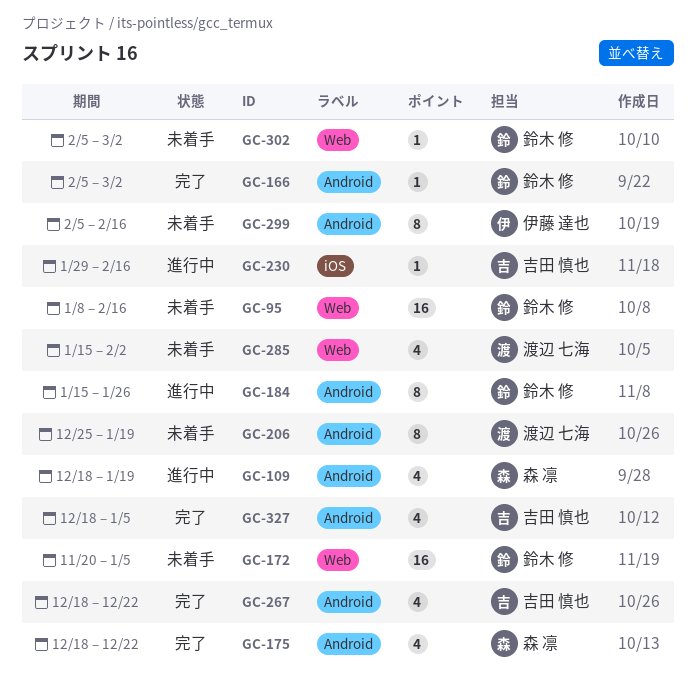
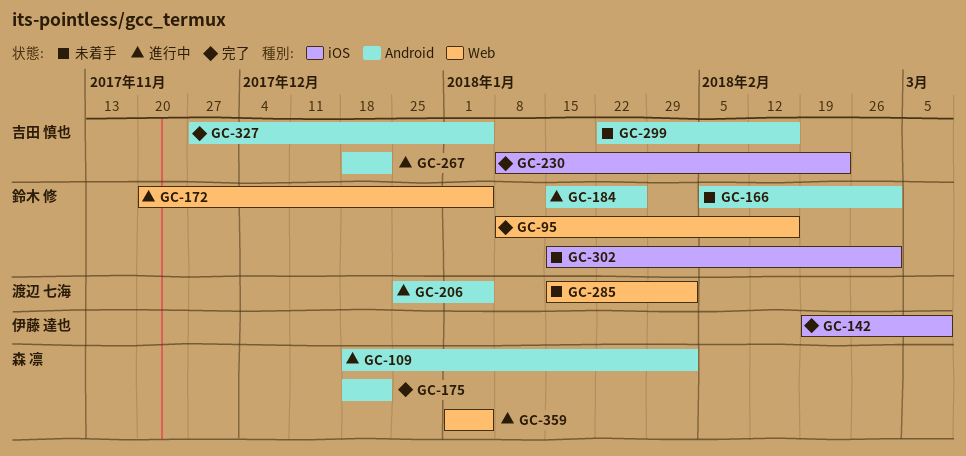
GC-95, status: 未着手 -> 完了
GC-109, due: Jan 19 -> Feb 2
GC-142: none -> present
GC-166, status: 完了 -> 未着手
GC-172, status: 未着手 -> 進行中
GC-206, status: 未着手 -> 進行中
GC-206, due: Jan 19 -> Jan 5
GC-230, status: 進行中 -> 完了
GC-230, start: Jan 29 -> Jan 8
GC-230, due: Feb 16 -> Feb 23
GC-267, status: 完了 -> 進行中
GC-299, owner: 伊藤 達也 -> 吉田 慎也
GC-299, start: Feb 5 -> Jan 22
GC-302, label: Web -> iOS
GC-302, start: Feb 5 -> Jan 15
GC-327, start: Dec 18 -> Nov 27
GC-359: none -> present

